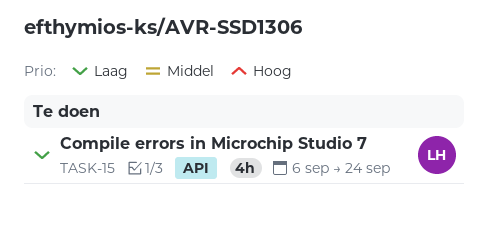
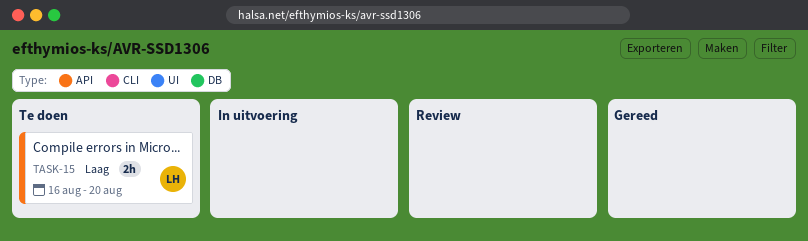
TASK-15, estimate: 4h -> 2h
TASK-15, start: Sep 6 -> Aug 16
TASK-15, due: Sep 24 -> Aug 20

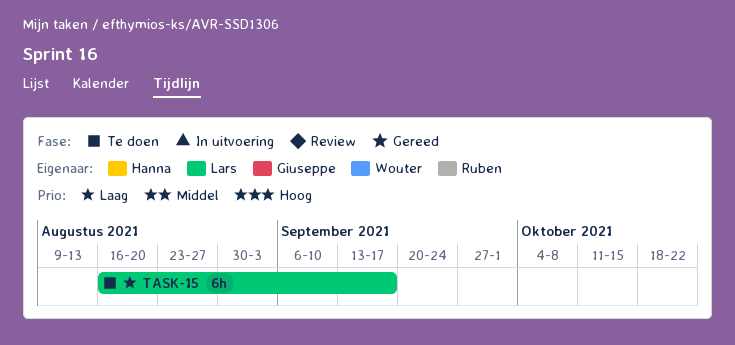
TASK-15, estimate: 2h -> 6h
TASK-15, due: Aug 20 -> Sep 17

